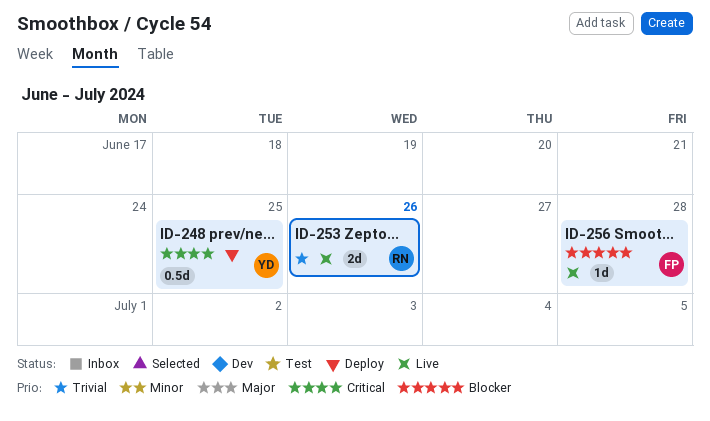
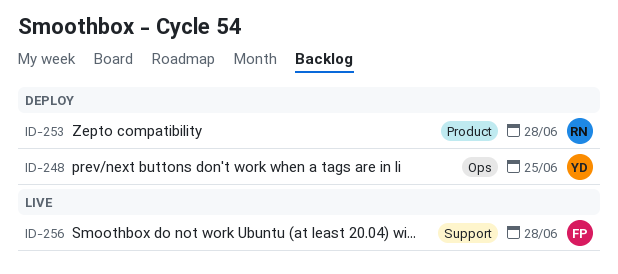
ID-253, status: Live -> Deploy
ID-253, due: Jun 26 -> Jun 28

